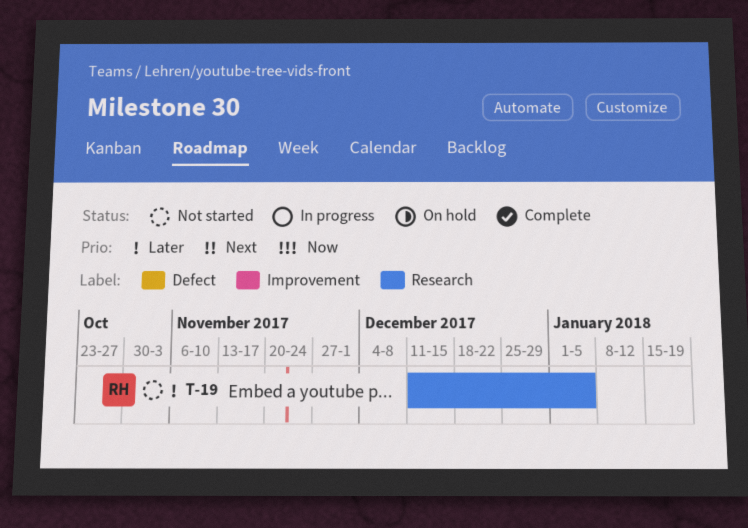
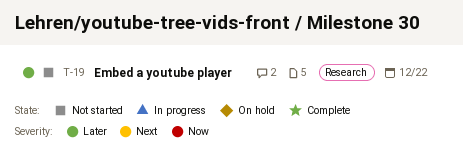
T-19, due: Jan 5 -> Dec 22

